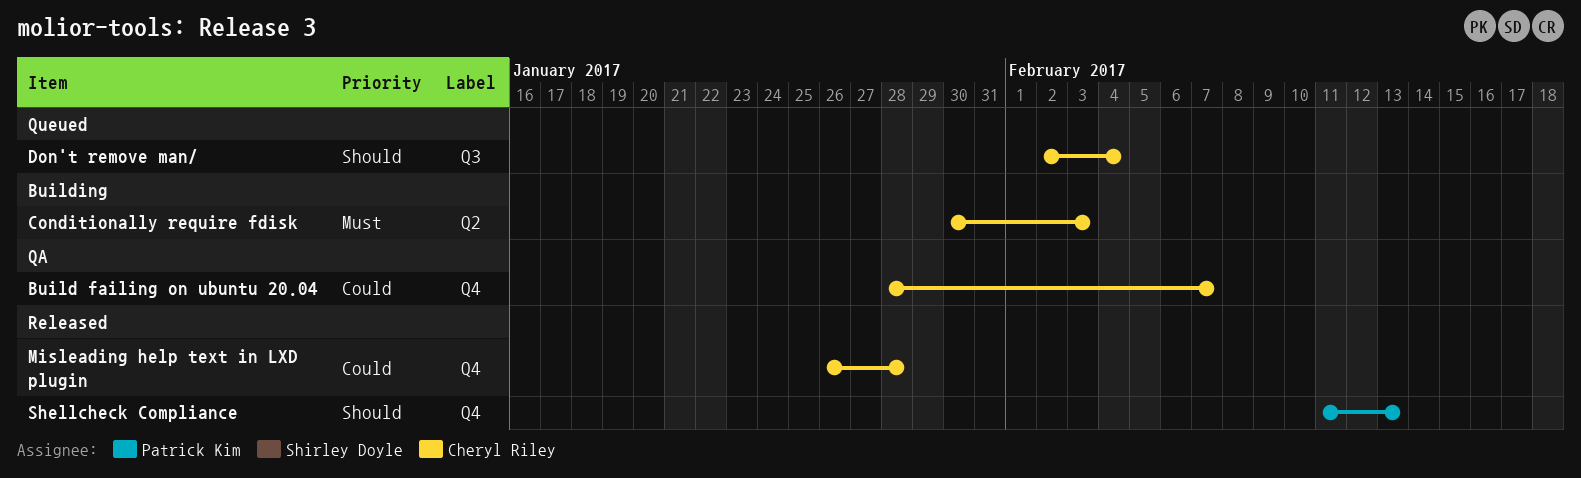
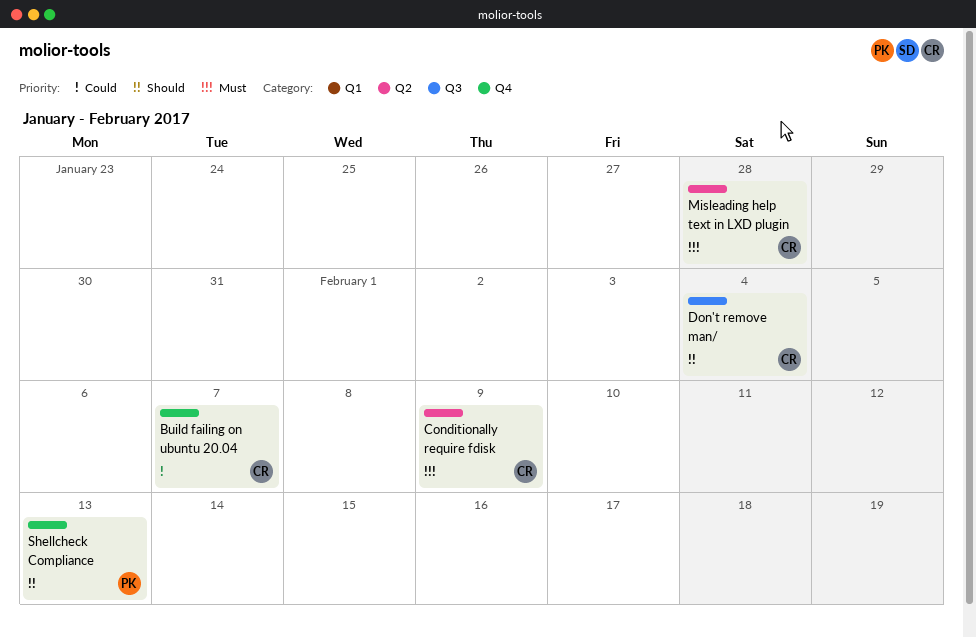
Conditionally require fdisk, due: Feb 3 -> Feb 9
Misleading help text in LXD plugin, priority: Could -> Must
Misleading help text in LXD plugin, label: Q4 -> Q2

